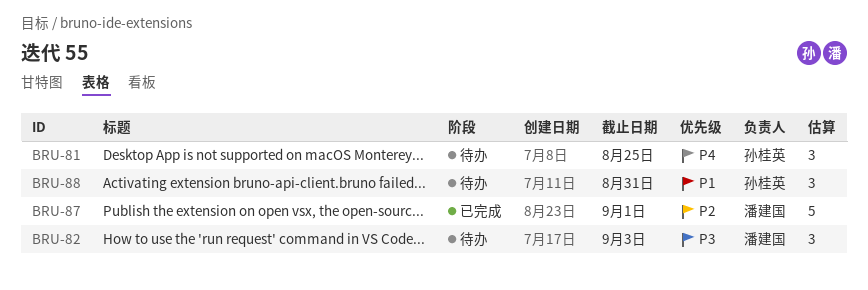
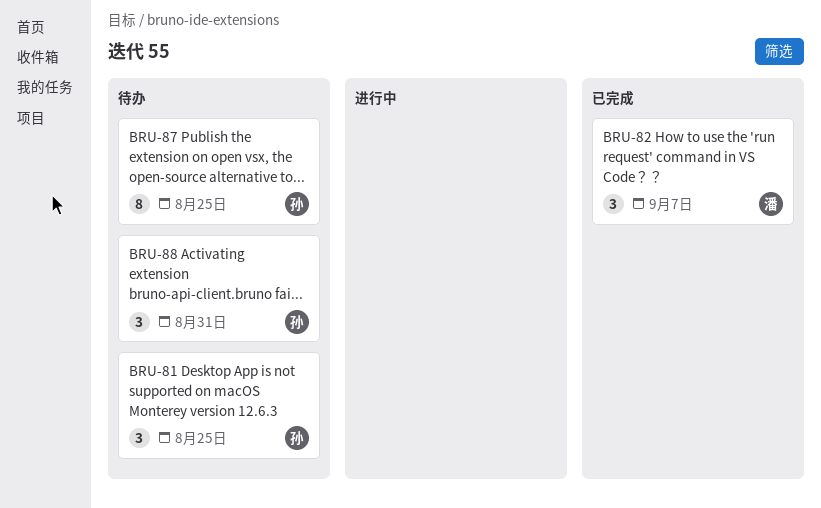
BRU-82, status: 待办 -> 已完成
BRU-82, due: Sep 3 -> Sep 7
BRU-87, status: 已完成 -> 待办
BRU-87, owner: 潘建国 -> 孙桂英
BRU-87, estimate: 5 -> 8
BRU-87, due: Sep 1 -> Aug 25

